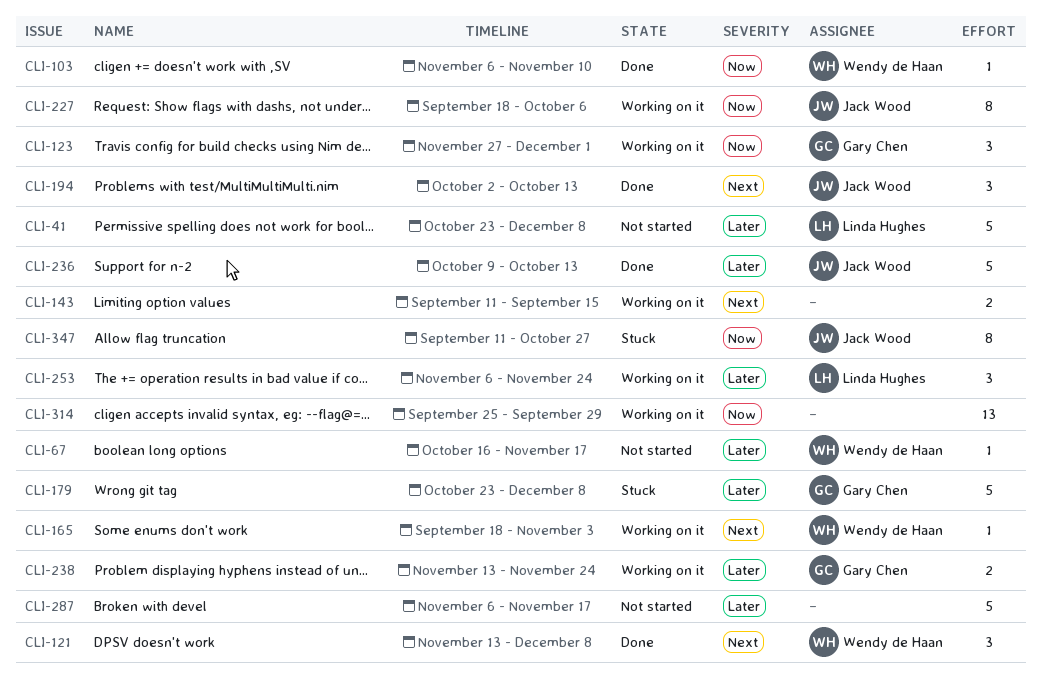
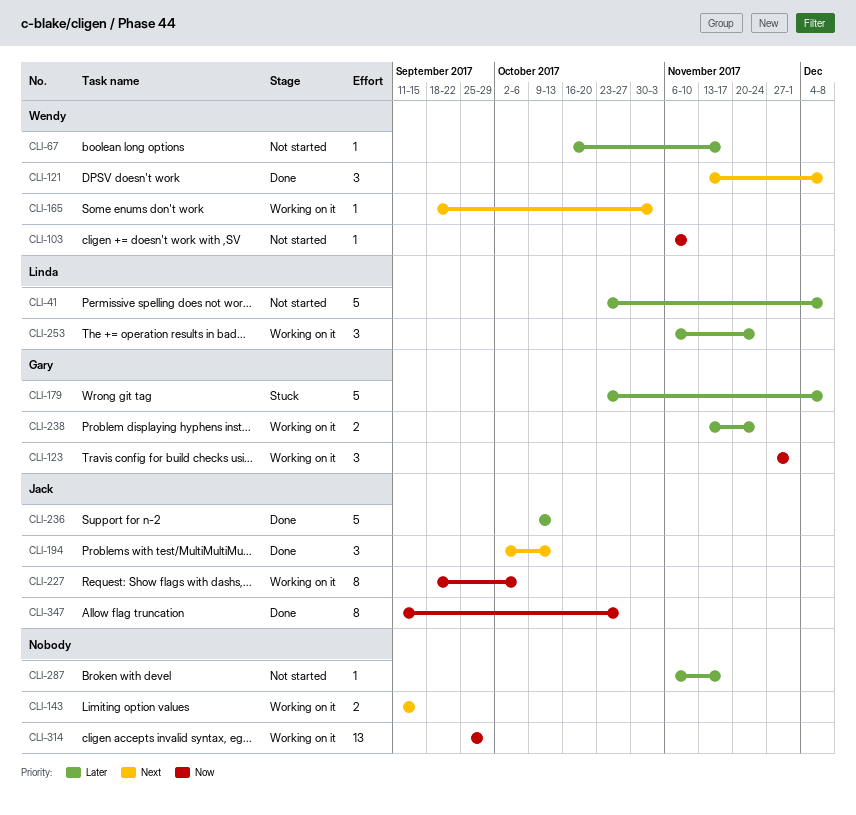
CLI-103, status: Done -> Not started
CLI-287, estimate: 5 -> 1
CLI-347, status: Stuck -> Done

